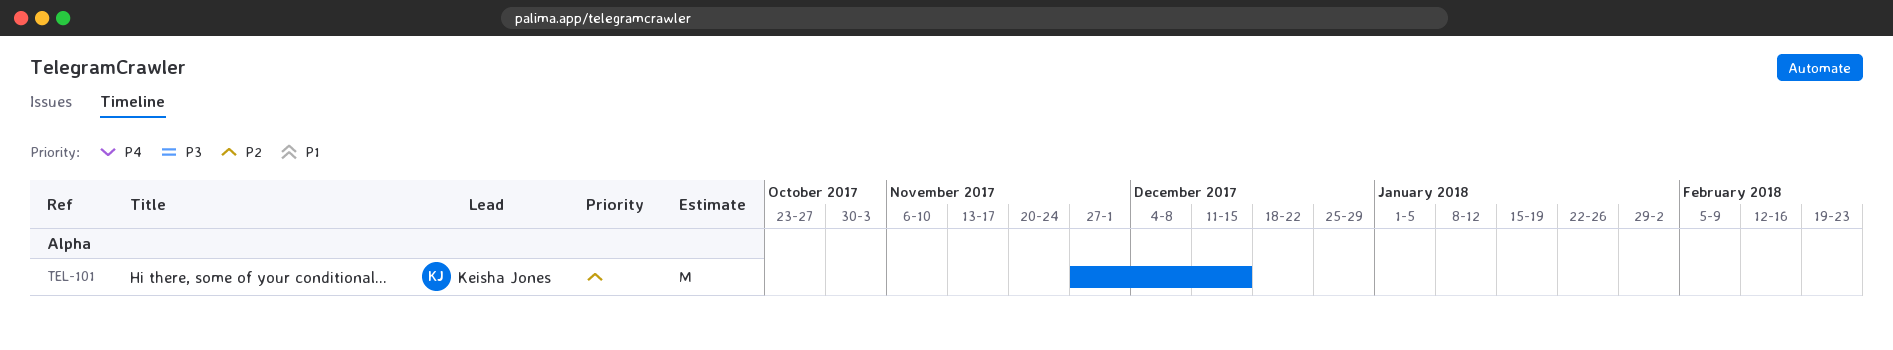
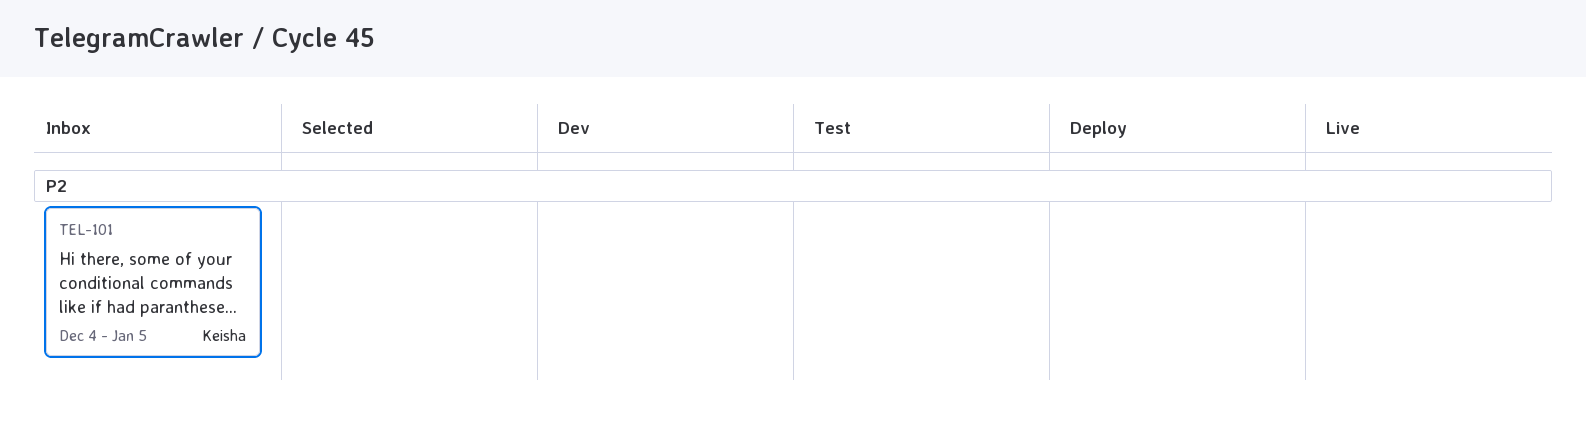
TEL-101, start: Nov 27 -> Dec 4
TEL-101, due: Dec 15 -> Jan 5

